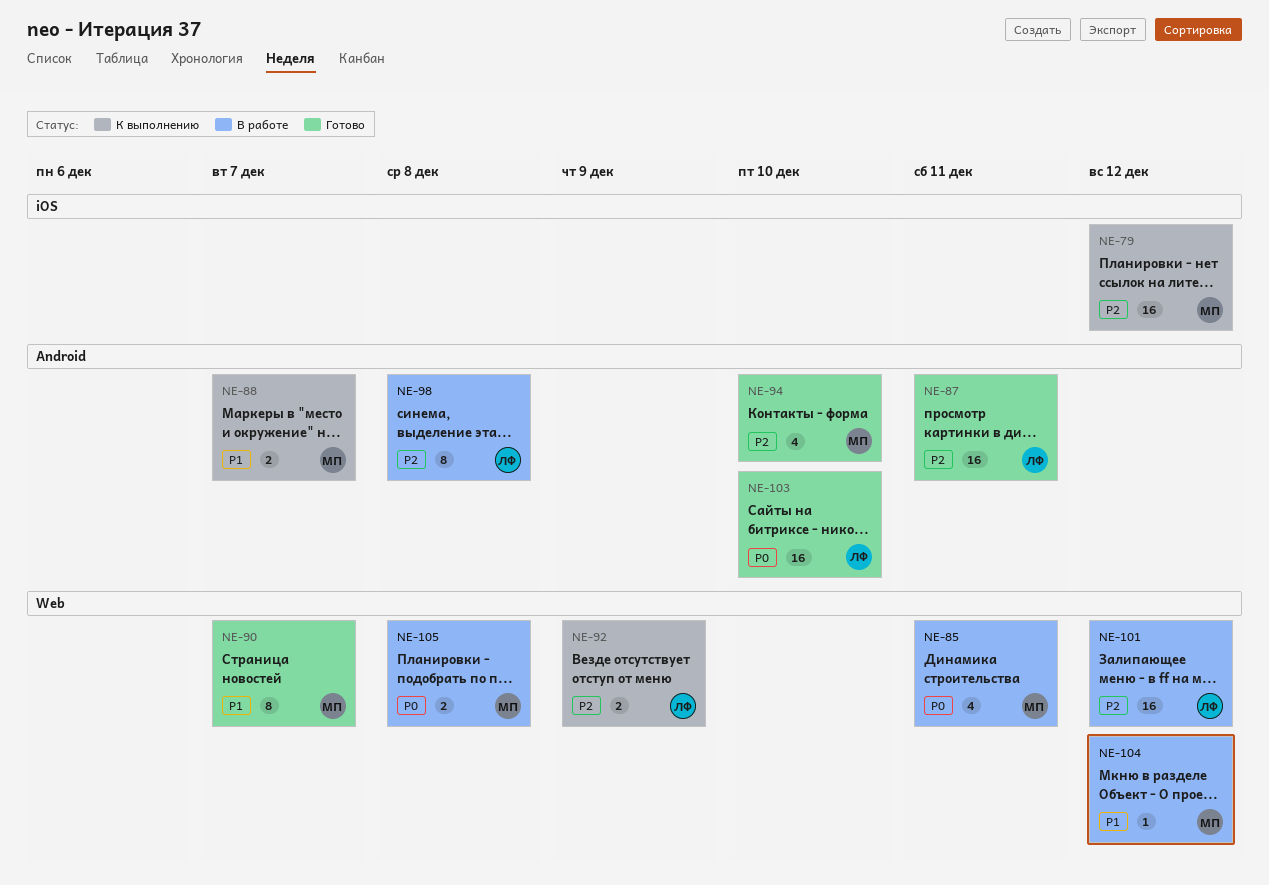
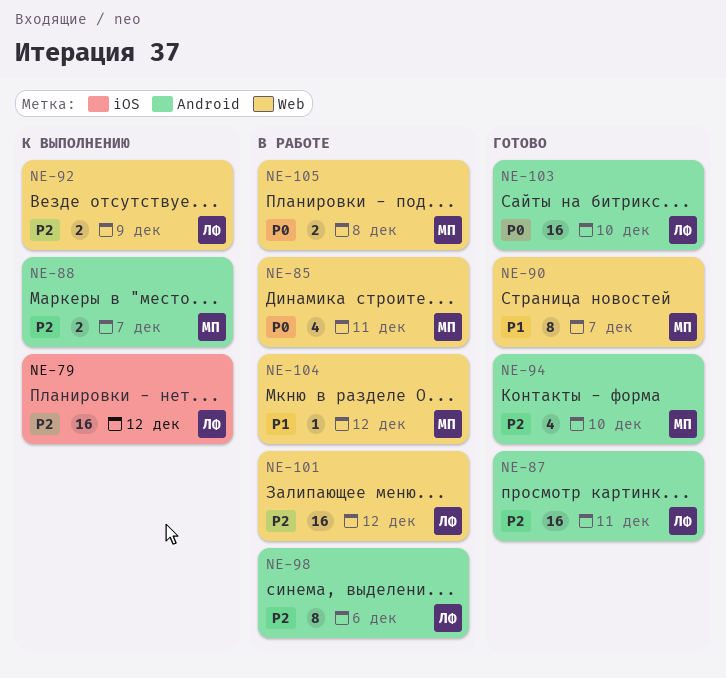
NE-79, owner: МП -> ЛФ
NE-88, priority: P1 -> P2
NE-98, due: Dec 8 -> Dec 6

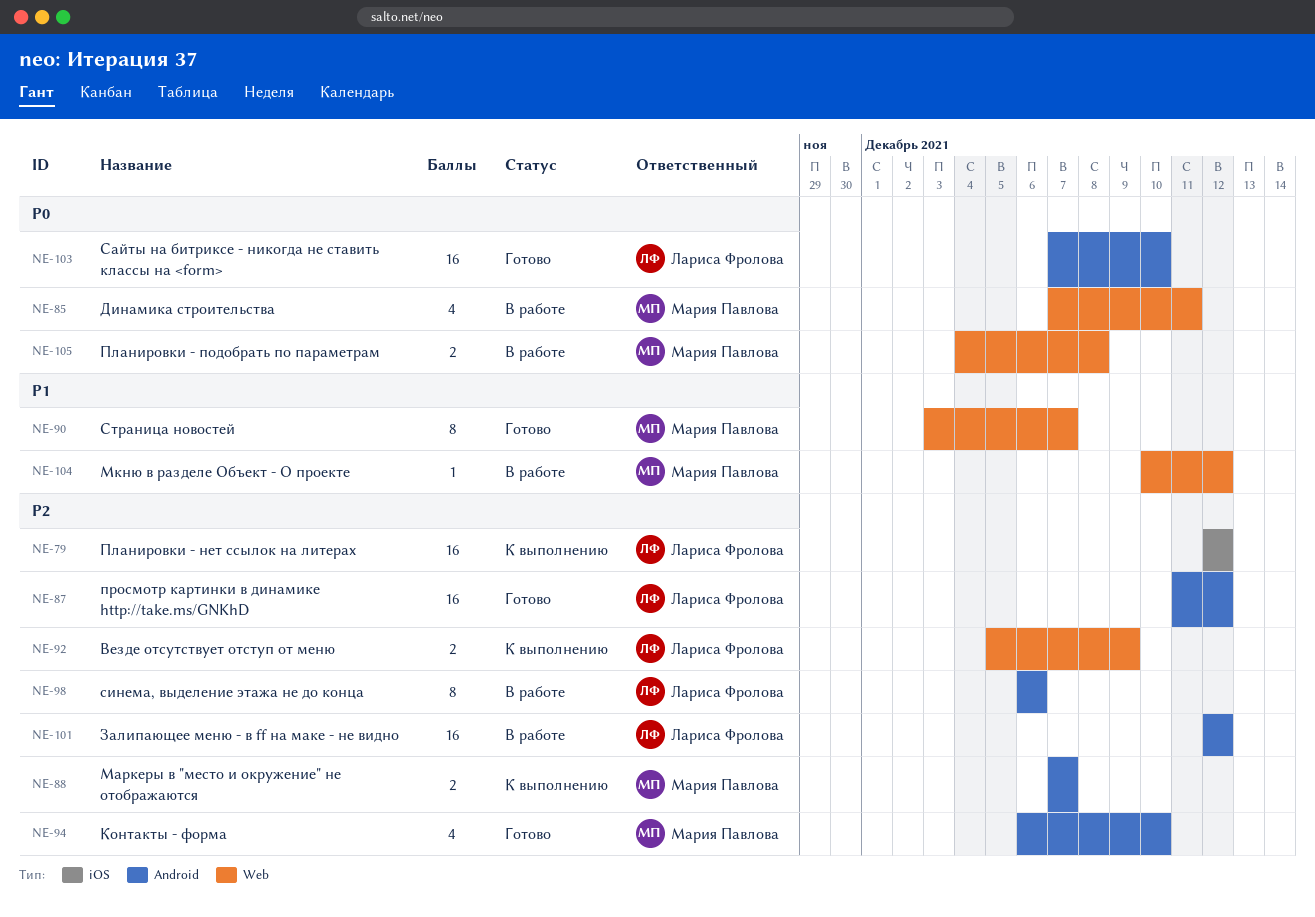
NE-87, due: Dec 11 -> Dec 12
NE-101, label: Web -> Android

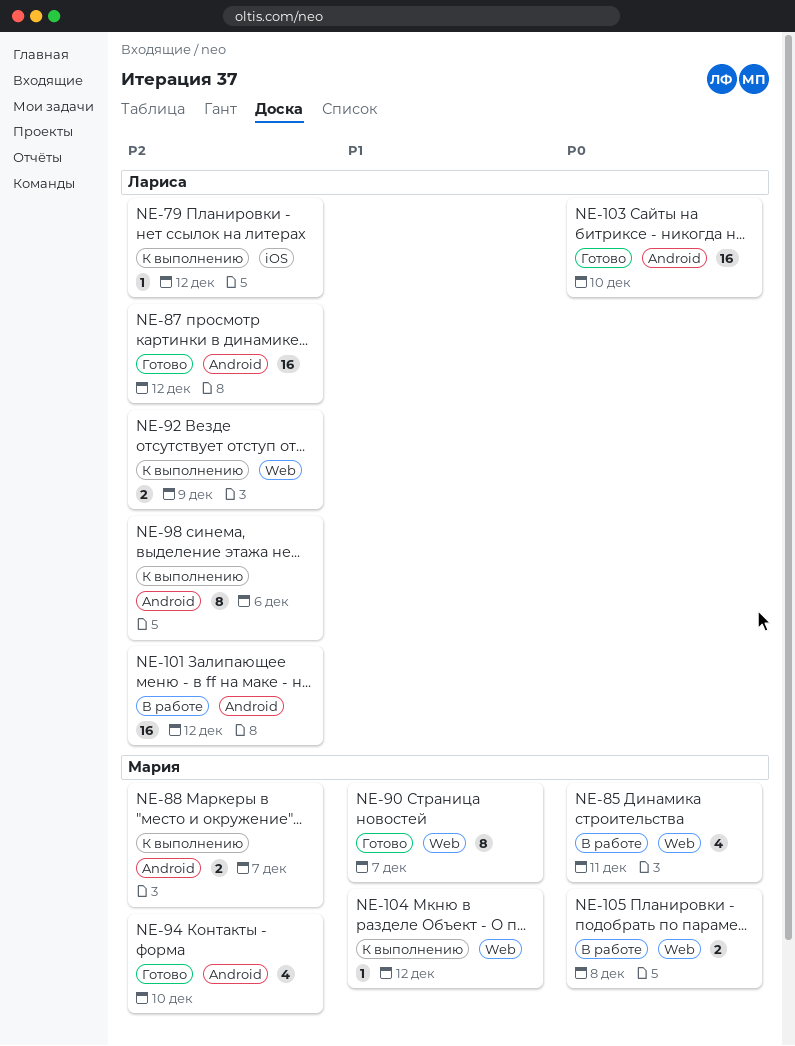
NE-79, estimate: 16 -> 1
NE-98, status: В работе -> К выполнению
NE-104, status: В работе -> К выполнению

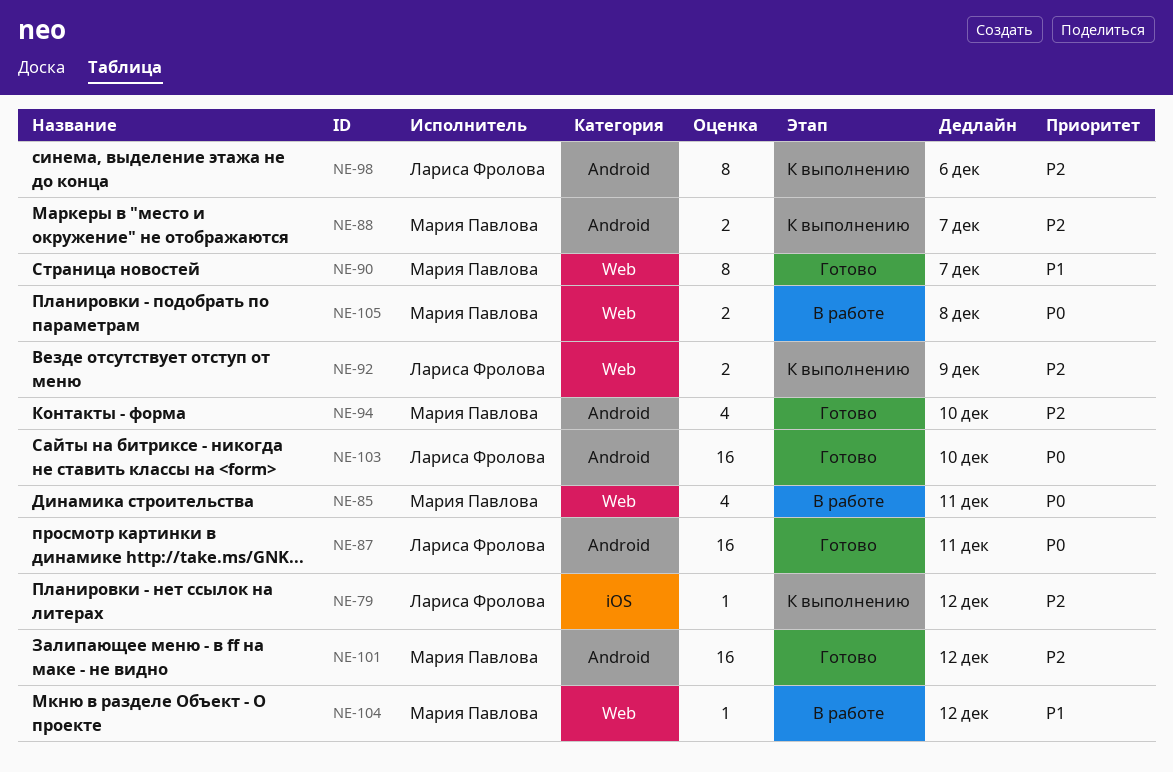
NE-87, priority: P2 -> P0
NE-87, due: Dec 12 -> Dec 11
NE-101, status: В работе -> Готово
NE-101, owner: Лариса Фролова -> Мария Павлова
NE-104, status: К выполнению -> В работе

